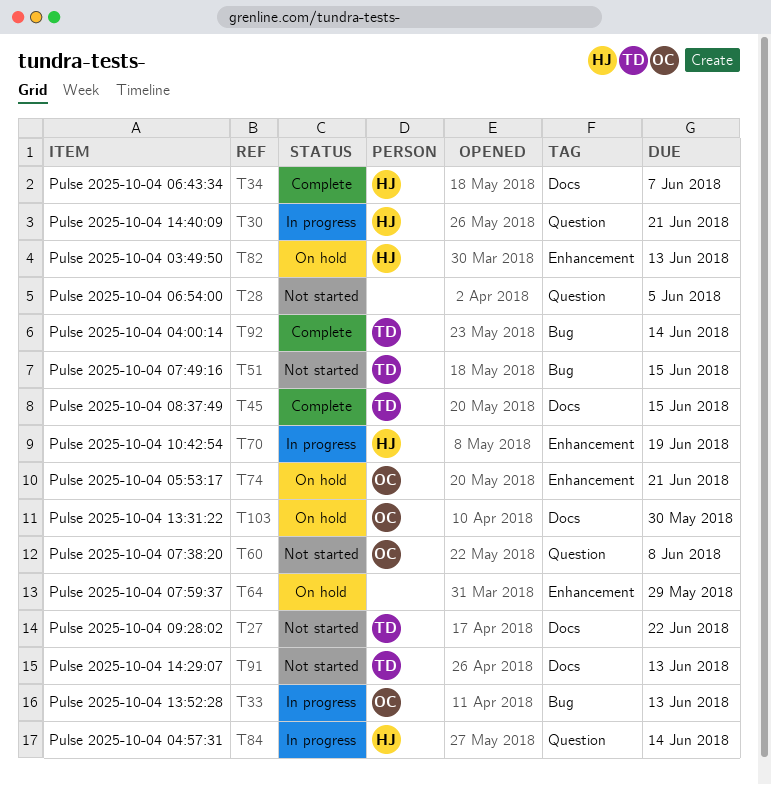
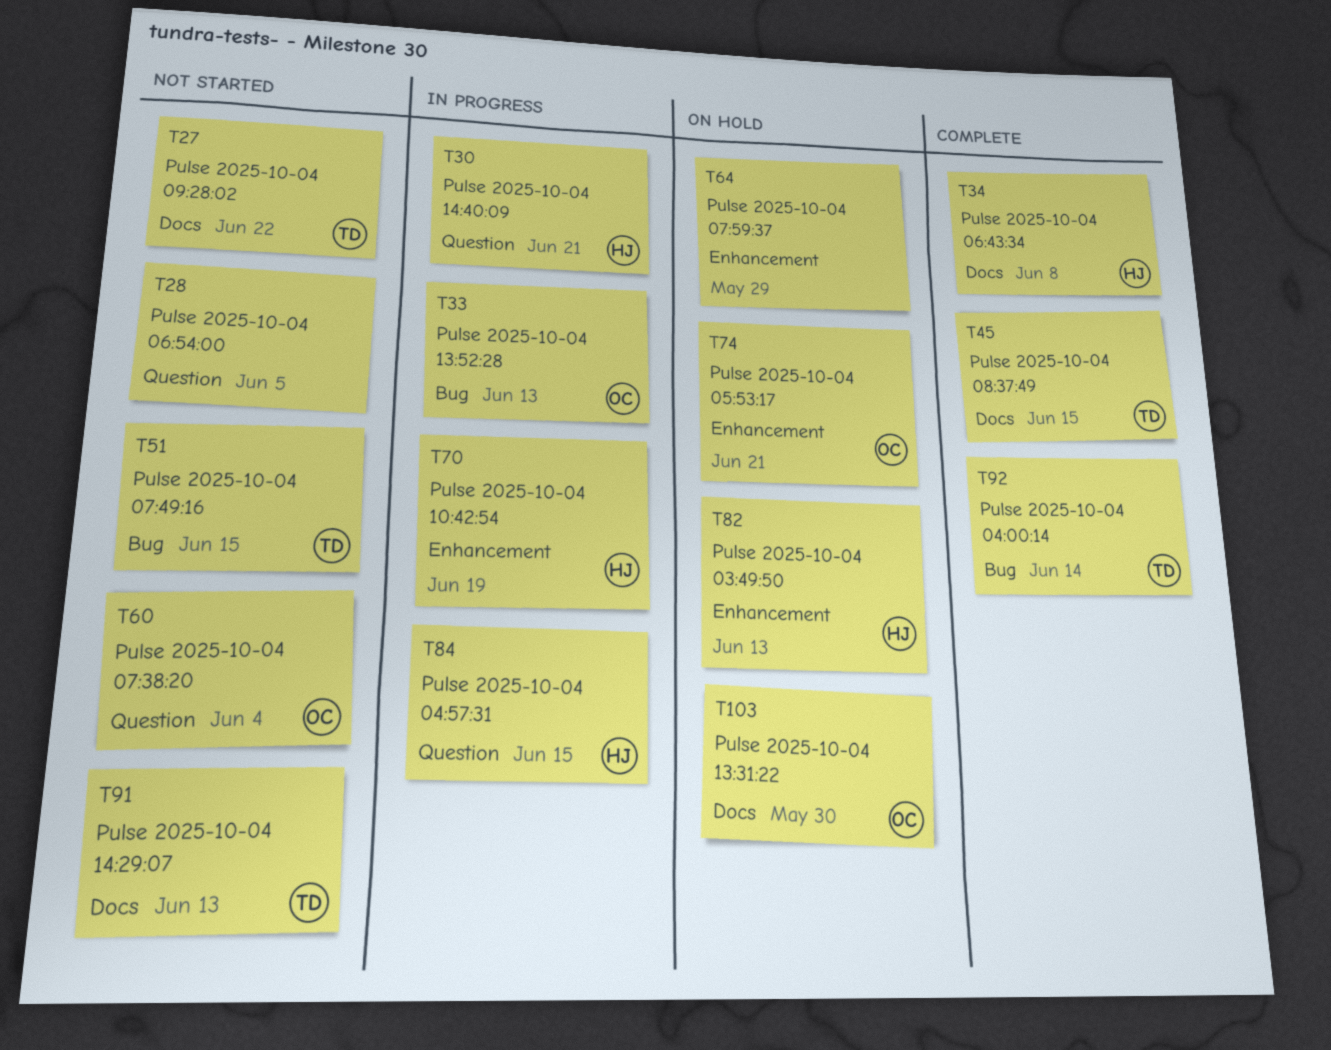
T34, due: Jun 7 -> Jun 8
T60, due: Jun 8 -> Jun 4
T84, due: Jun 14 -> Jun 15

